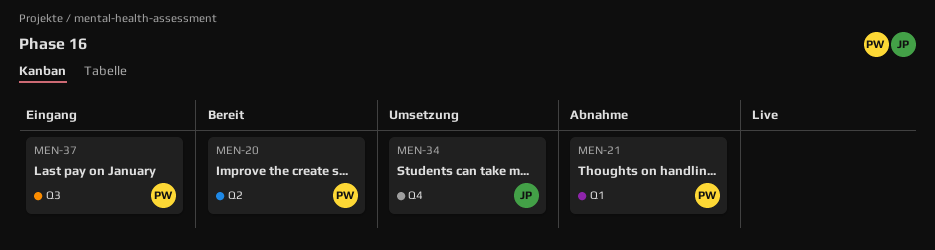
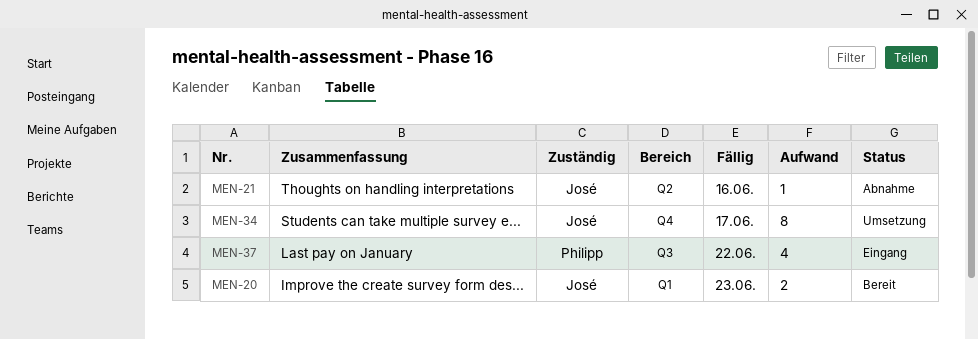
MEN-20, owner: Philipp -> José
MEN-20, label: Q2 -> Q1
MEN-21, owner: Philipp -> José
MEN-21, label: Q1 -> Q2

